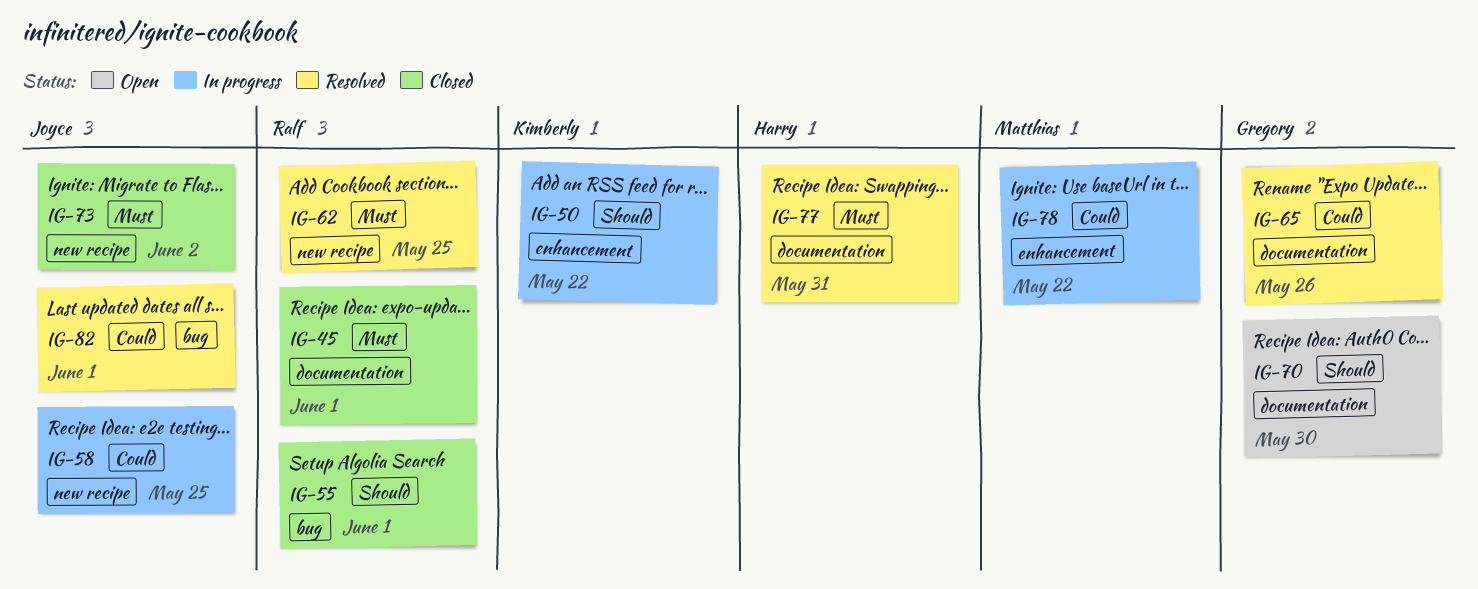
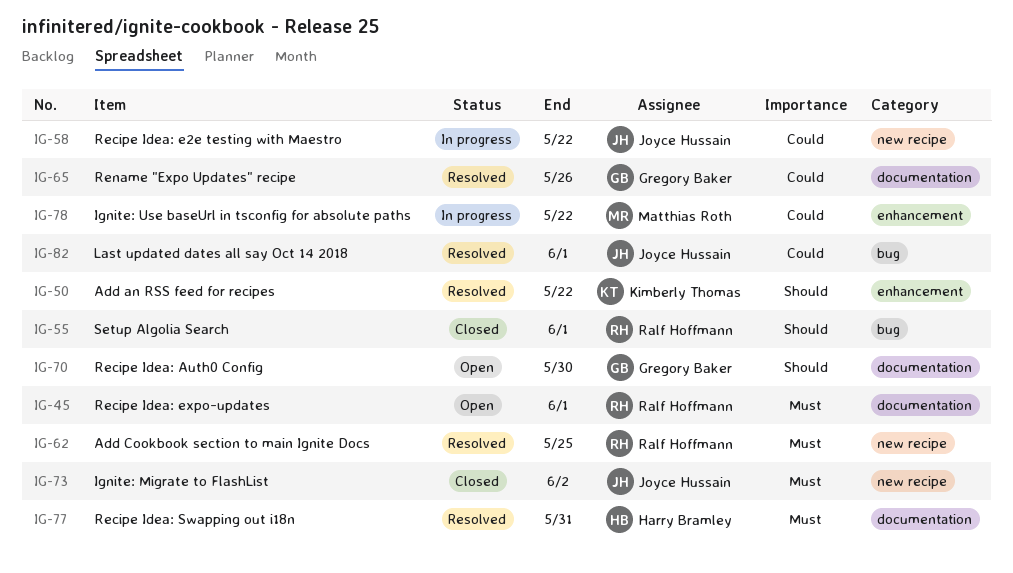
IG-45, status: Closed -> Open
IG-50, status: In progress -> Resolved
IG-58, due: May 25 -> May 22

